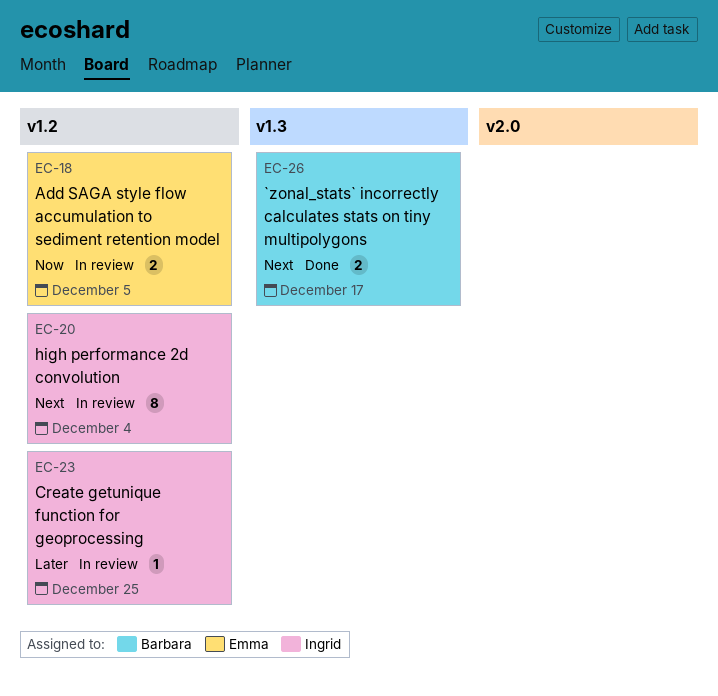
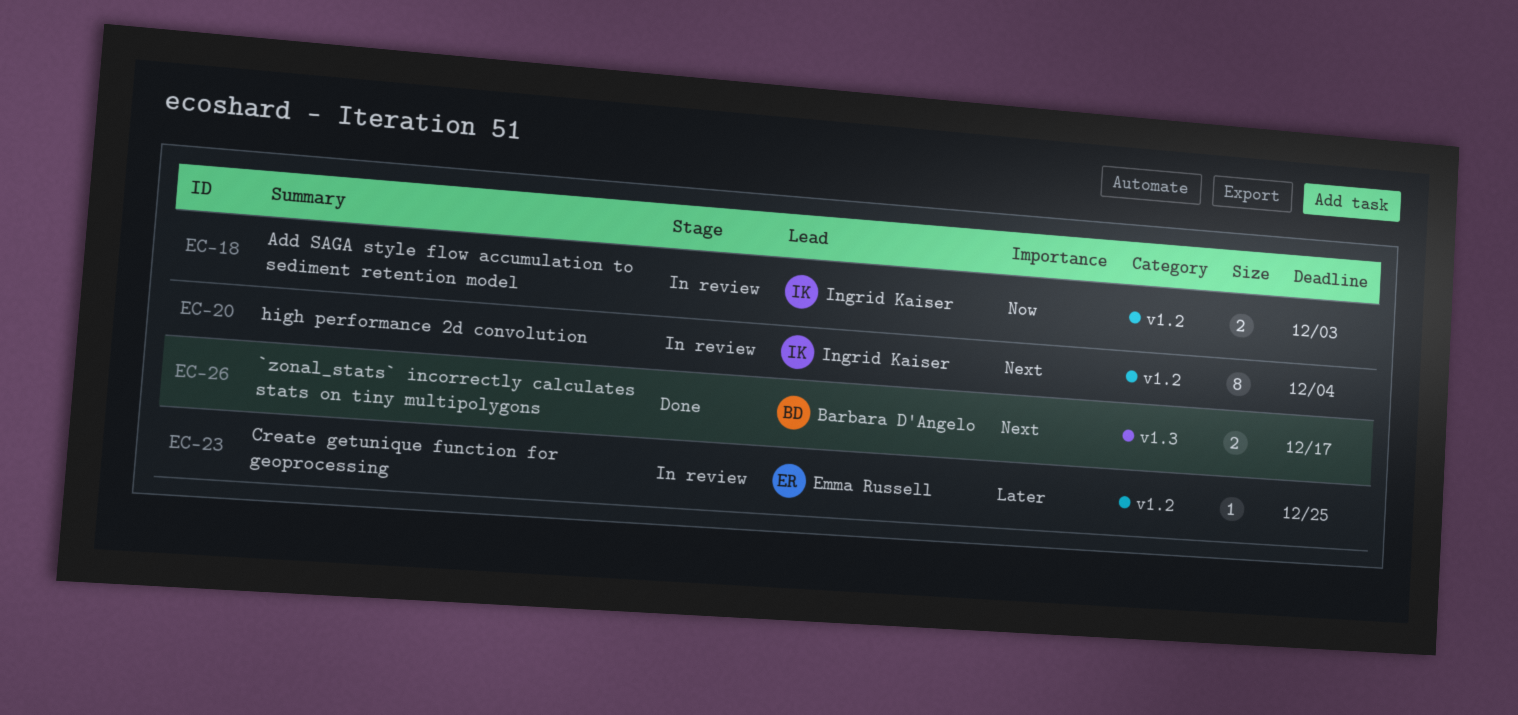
EC-18, owner: Emma Russell -> Ingrid Kaiser
EC-18, due: Dec 5 -> Dec 3
EC-23, owner: Ingrid Kaiser -> Emma Russell

